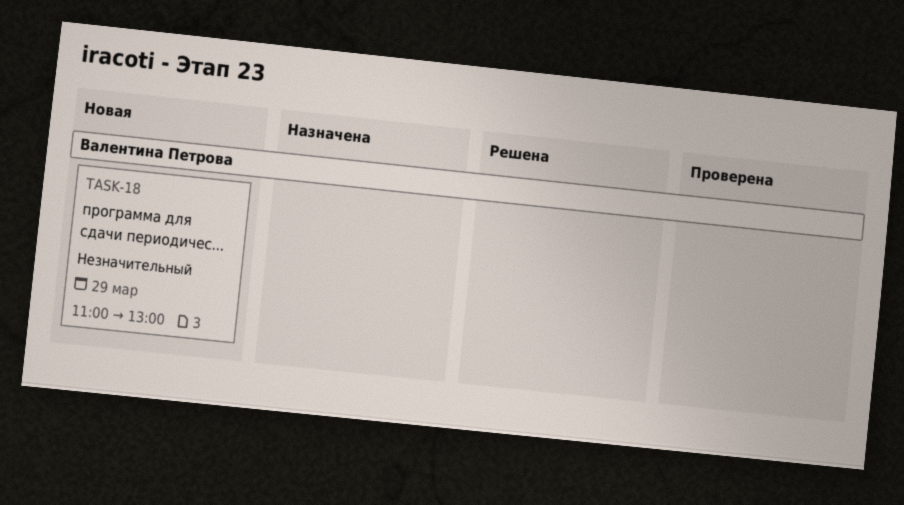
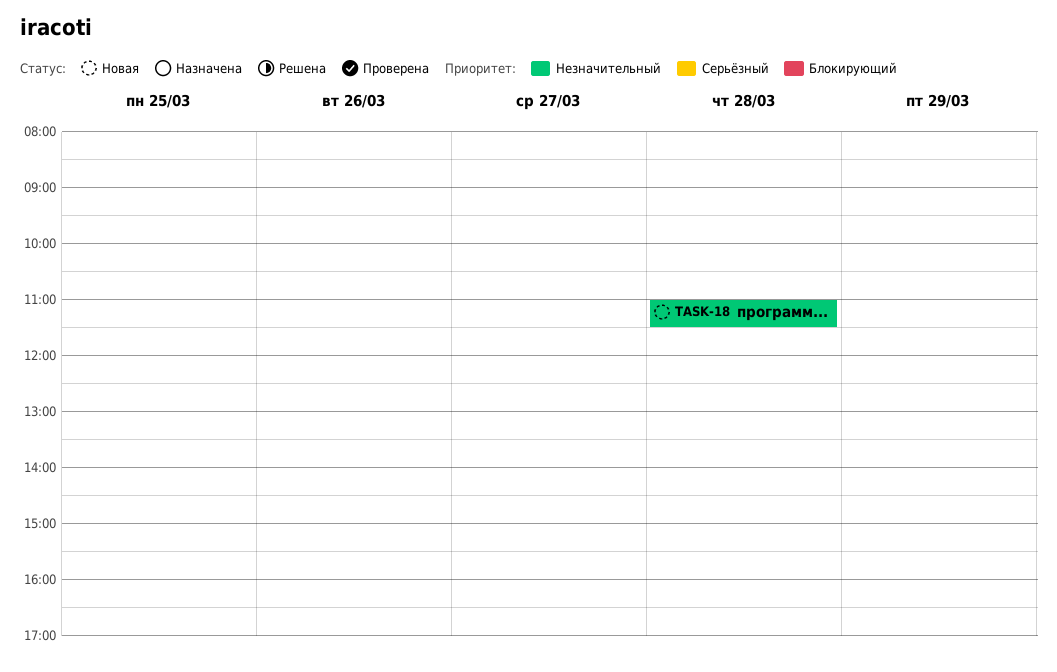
TASK-18, day: Mar 29 -> Mar 28
TASK-18, ends: 13:00 -> 11:30

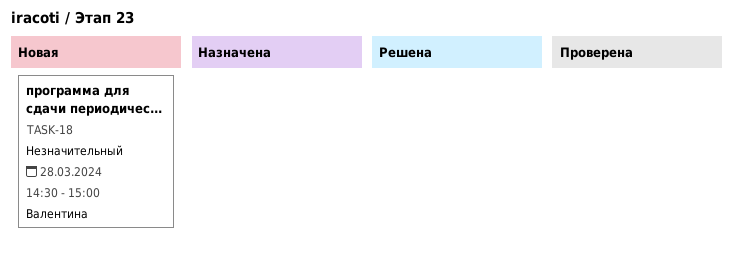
TASK-18, begins: 11:00 -> 14:30
TASK-18, ends: 11:30 -> 15:00

